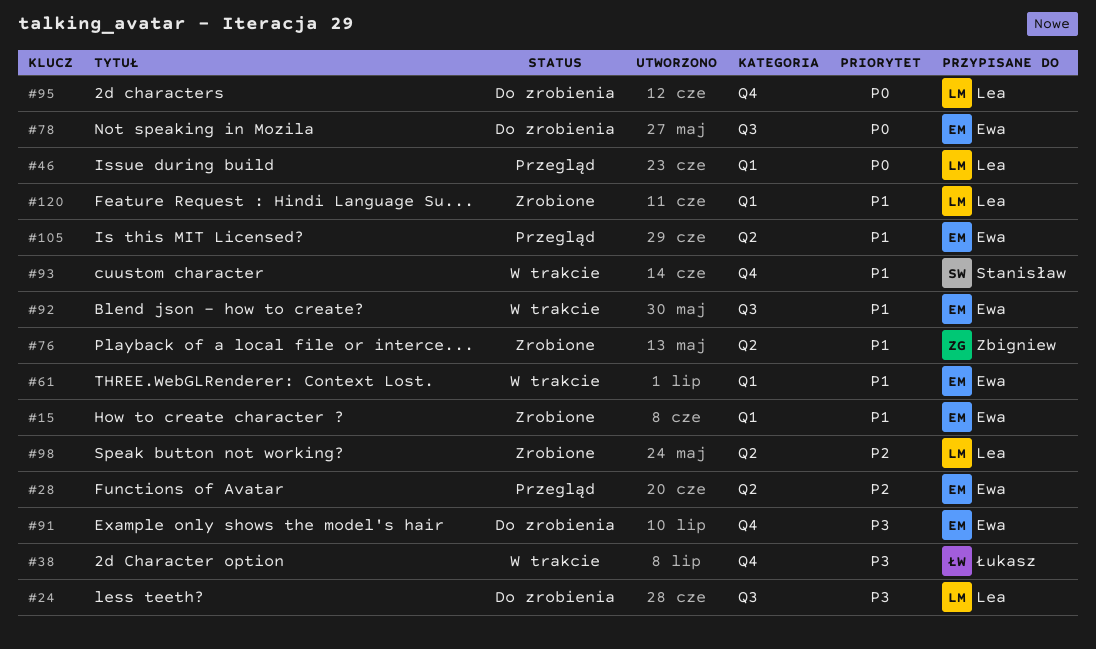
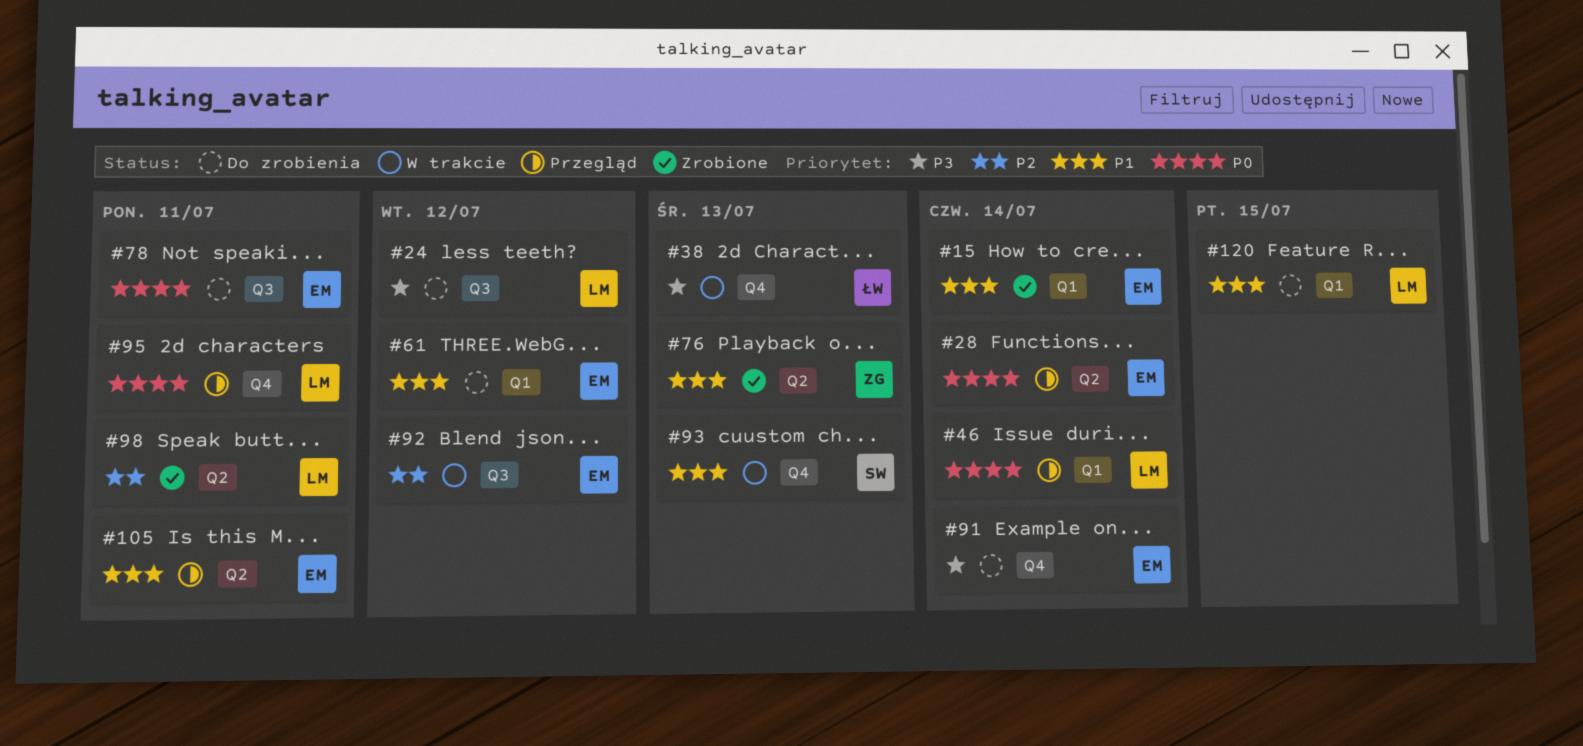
#28, priority: P2 -> P0
#61, status: W trakcie -> Do zrobienia
#92, priority: P1 -> P2
#95, status: Do zrobienia -> Przegląd
#120, status: Zrobione -> Do zrobienia

